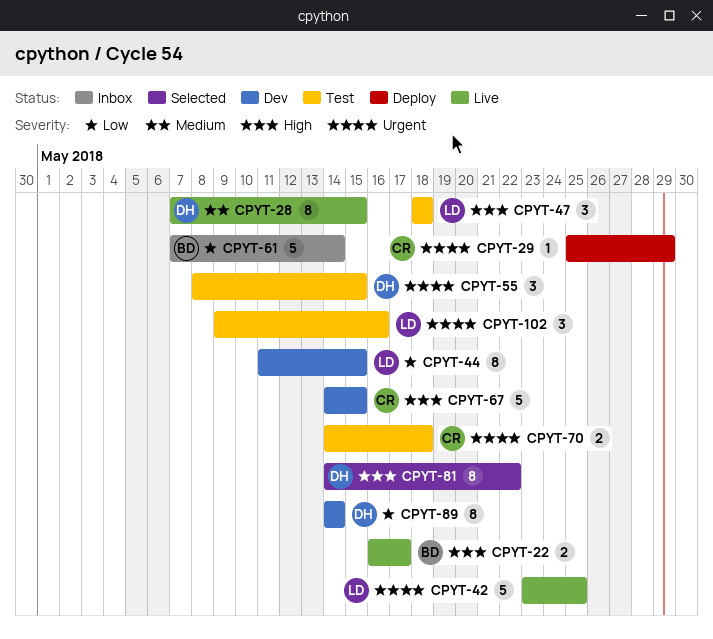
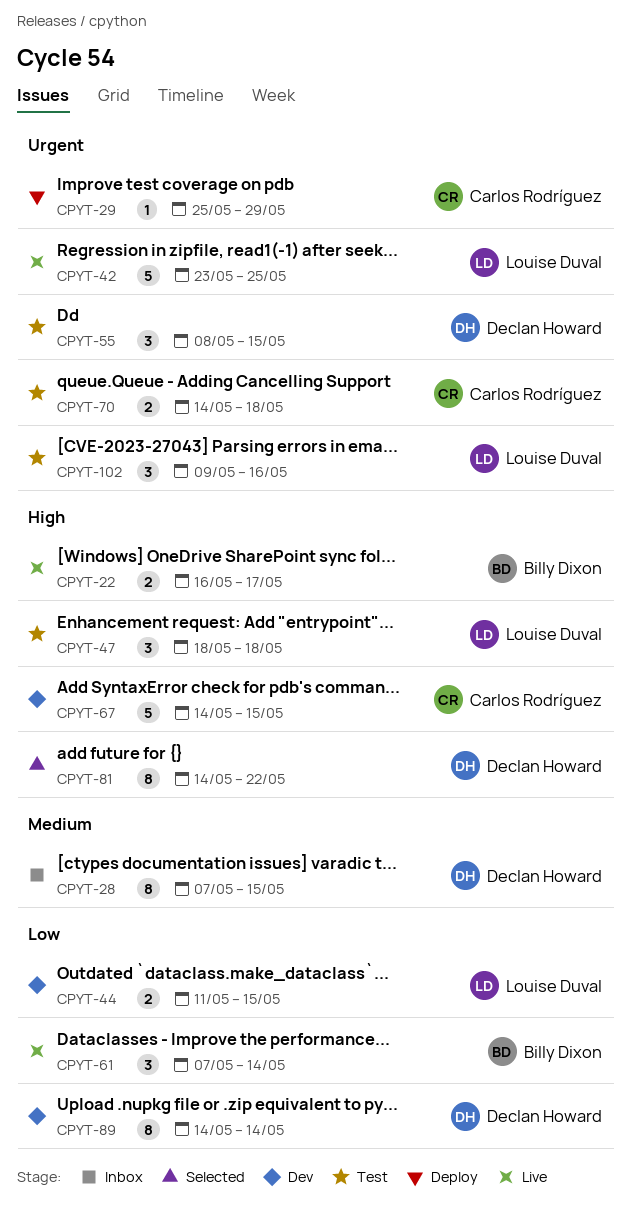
CPYT-28, status: Live -> Inbox
CPYT-44, estimate: 8 -> 2
CPYT-61, status: Inbox -> Live
CPYT-61, estimate: 5 -> 3

